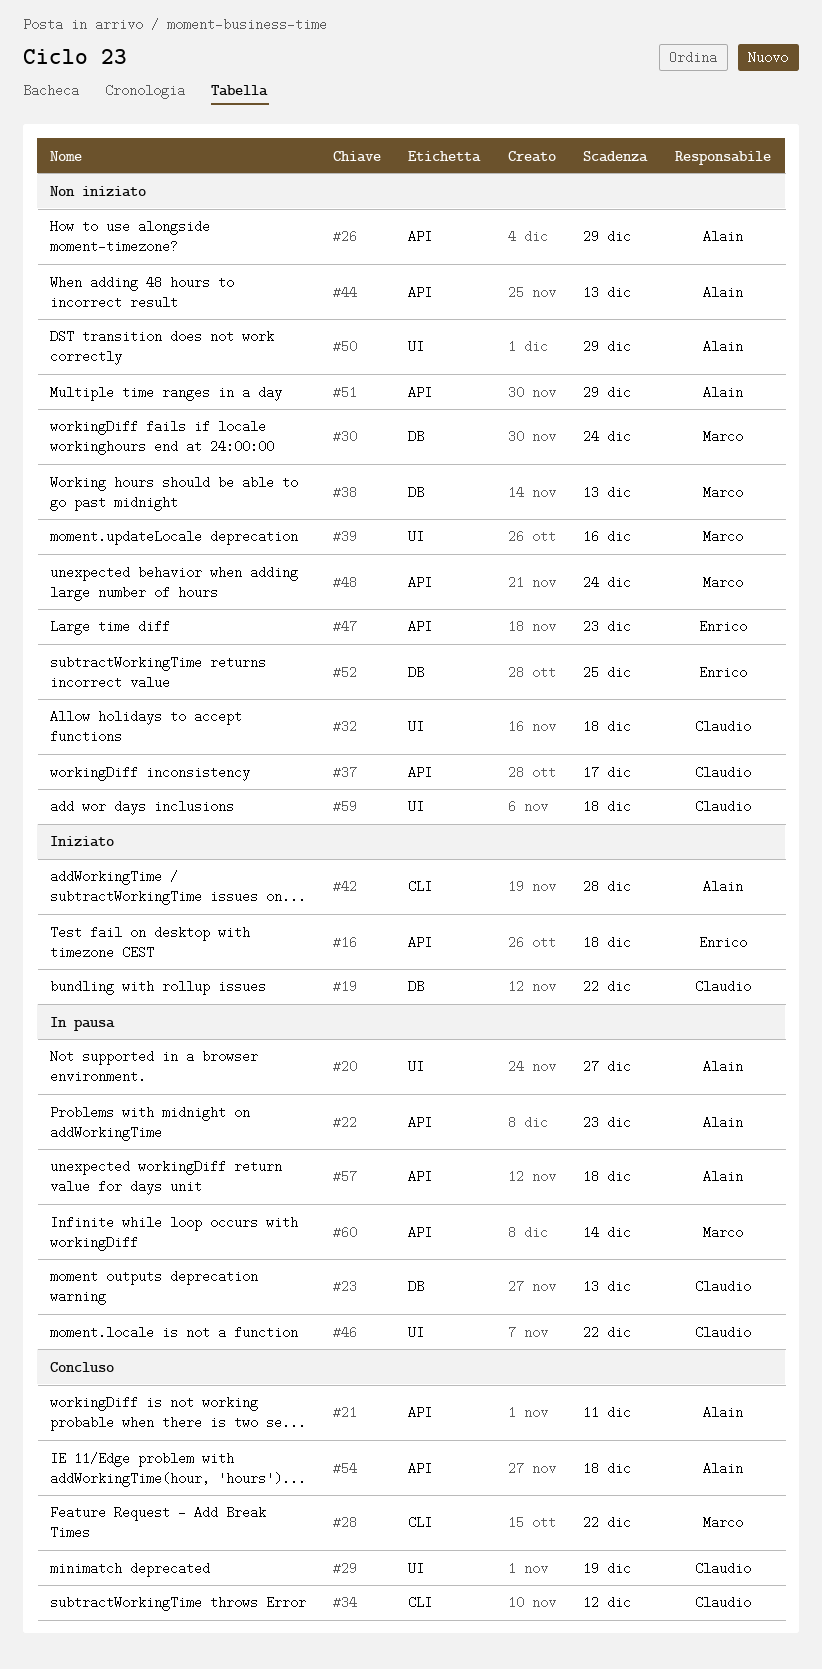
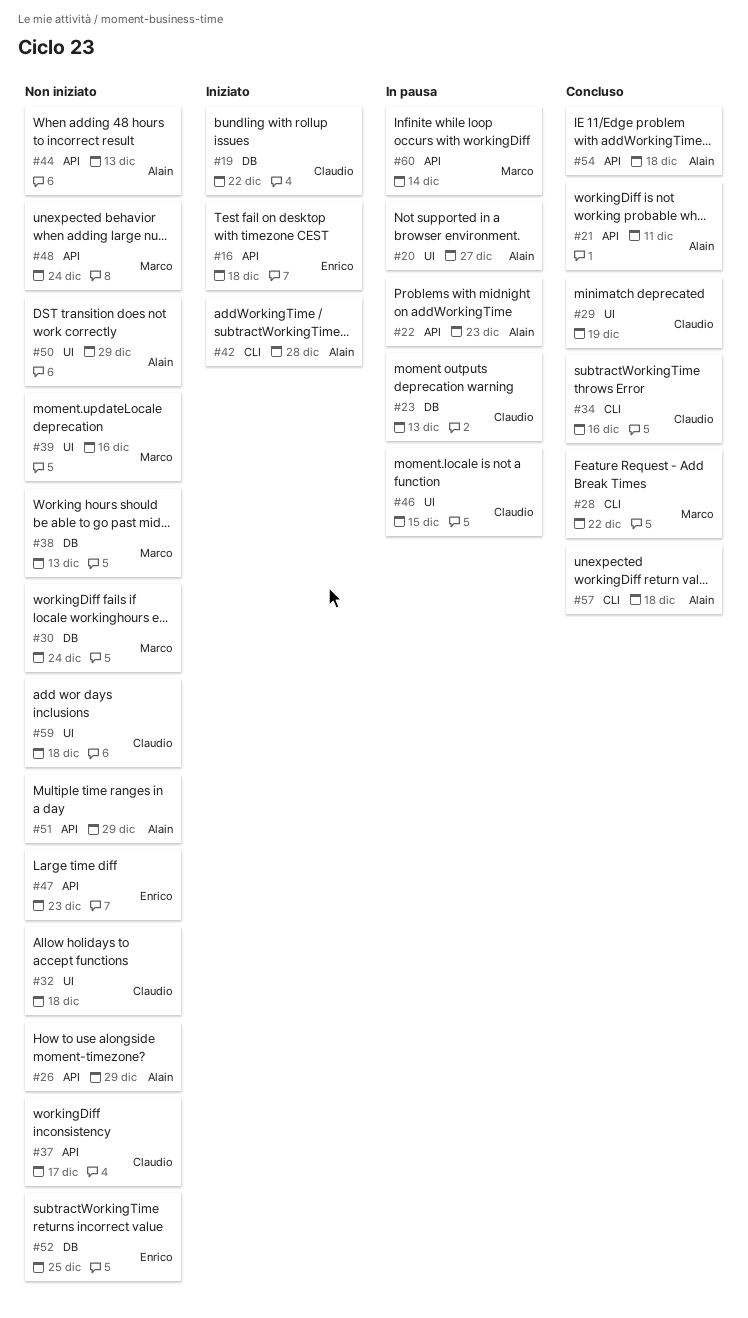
#34, due: Dec 12 -> Dec 16
#46, due: Dec 22 -> Dec 15
#57, status: In pausa -> Concluso
#57, label: API -> CLI

